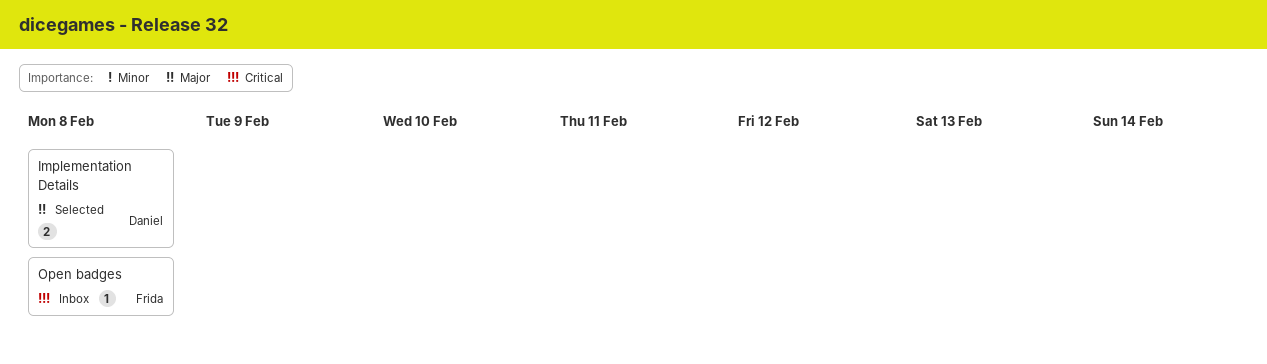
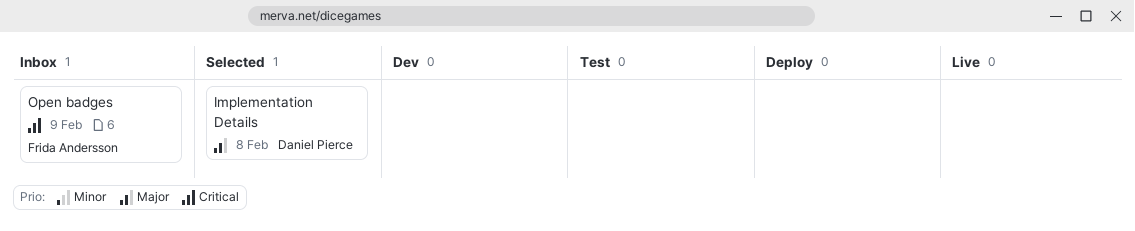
Open badges, due: Feb 8 -> Feb 9

